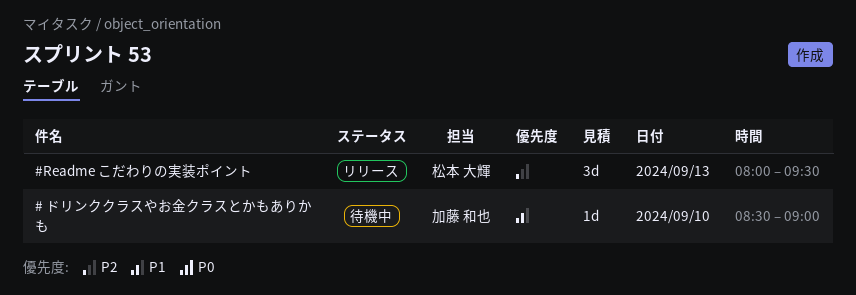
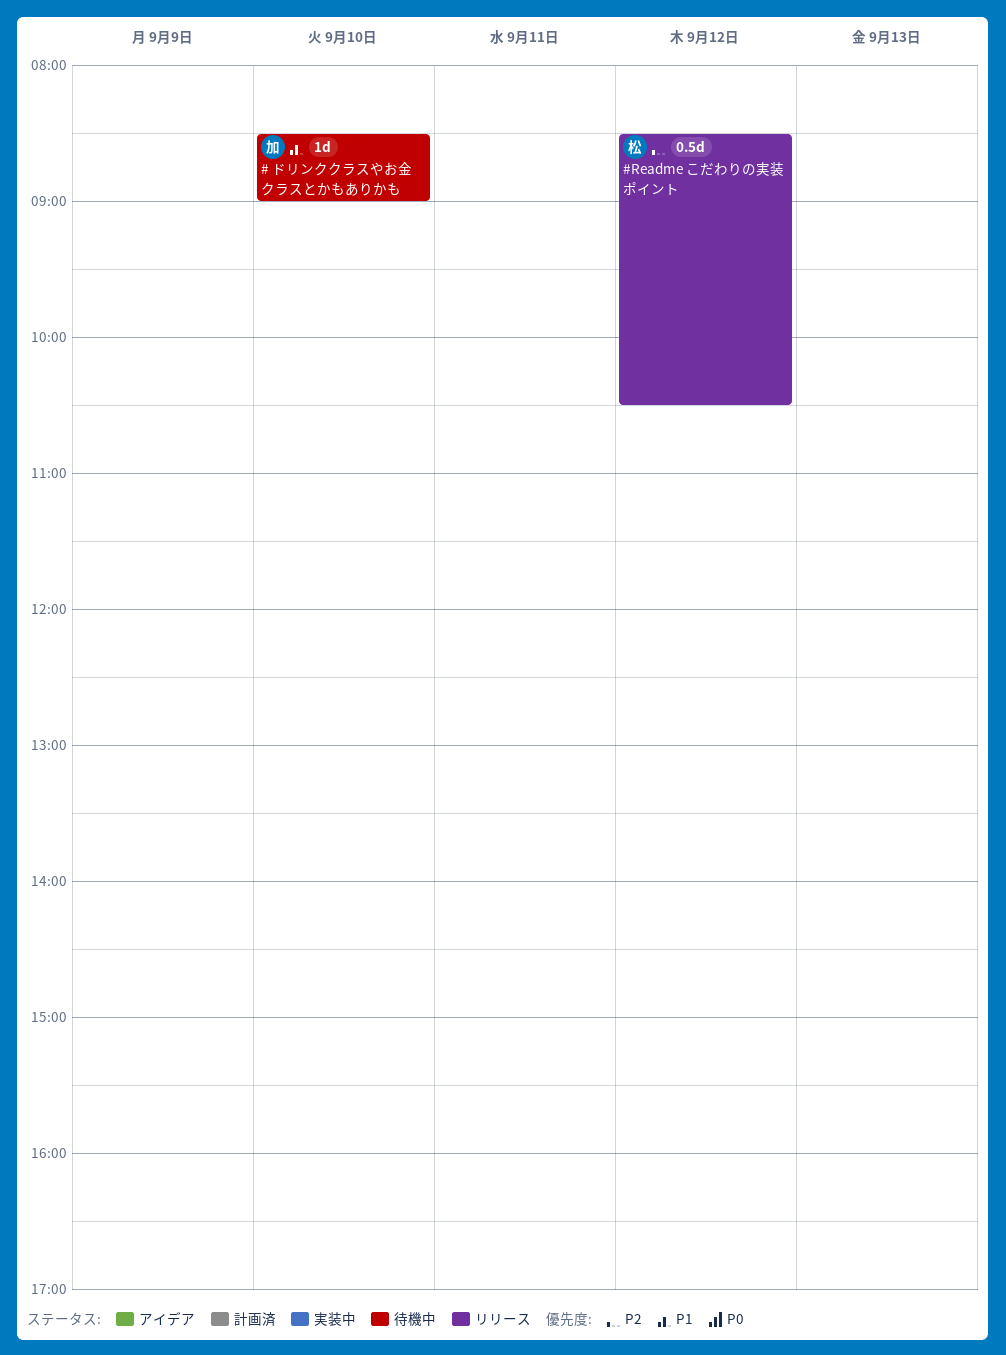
#Readme こだわりの実装ポイント, estimate: 3d -> 0.5d
#Readme こだわりの実装ポイント, day: Sep 13 -> Sep 12
#Readme こだわりの実装ポイント, begins: 08:00 -> 08:30
#Readme こだわりの実装ポイント, ends: 09:30 -> 10:30

